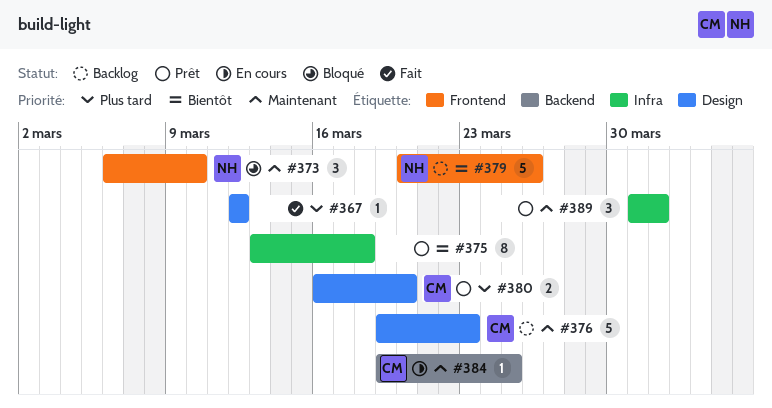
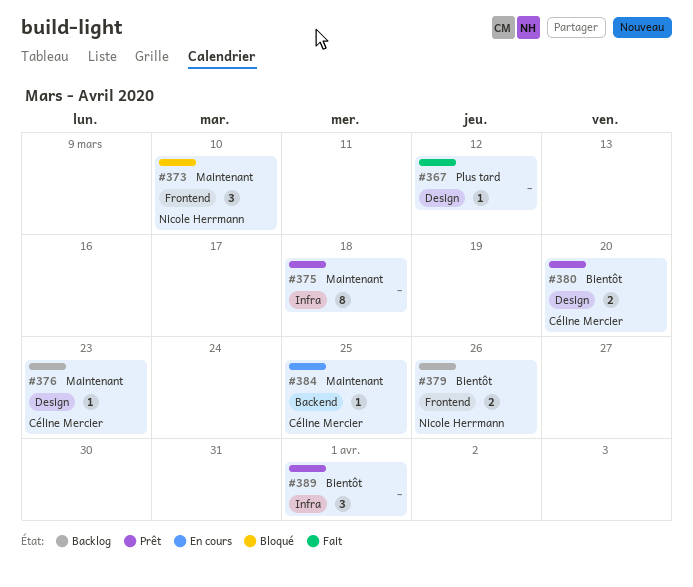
#375, priority: Bientôt -> Maintenant
#376, estimate: 5 -> 1
#379, estimate: 5 -> 2
#380, priority: Plus tard -> Bientôt
#389, priority: Maintenant -> Bientôt

